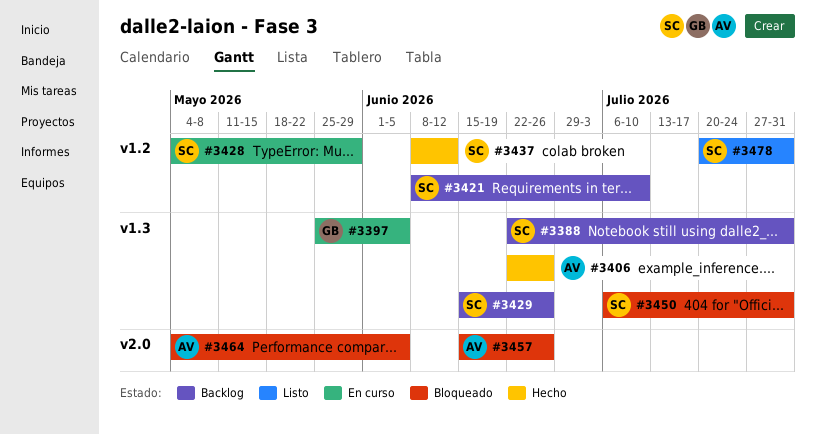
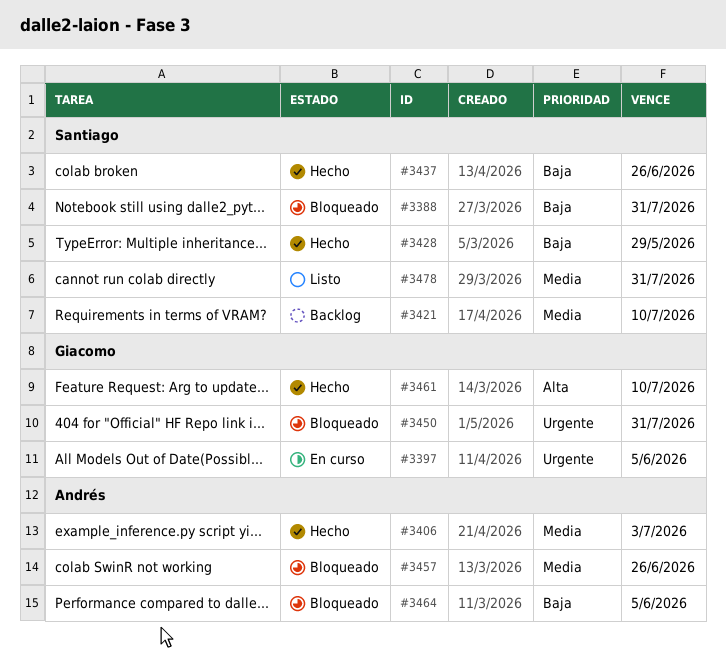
#3388, status: Backlog -> Bloqueado
#3406, due: Jun 26 -> Jul 3
#3428, status: En curso -> Hecho
#3429: present -> none
#3437, due: Jun 12 -> Jun 26
#3450, owner: Santiago -> Giacomo
#3461: none -> present

